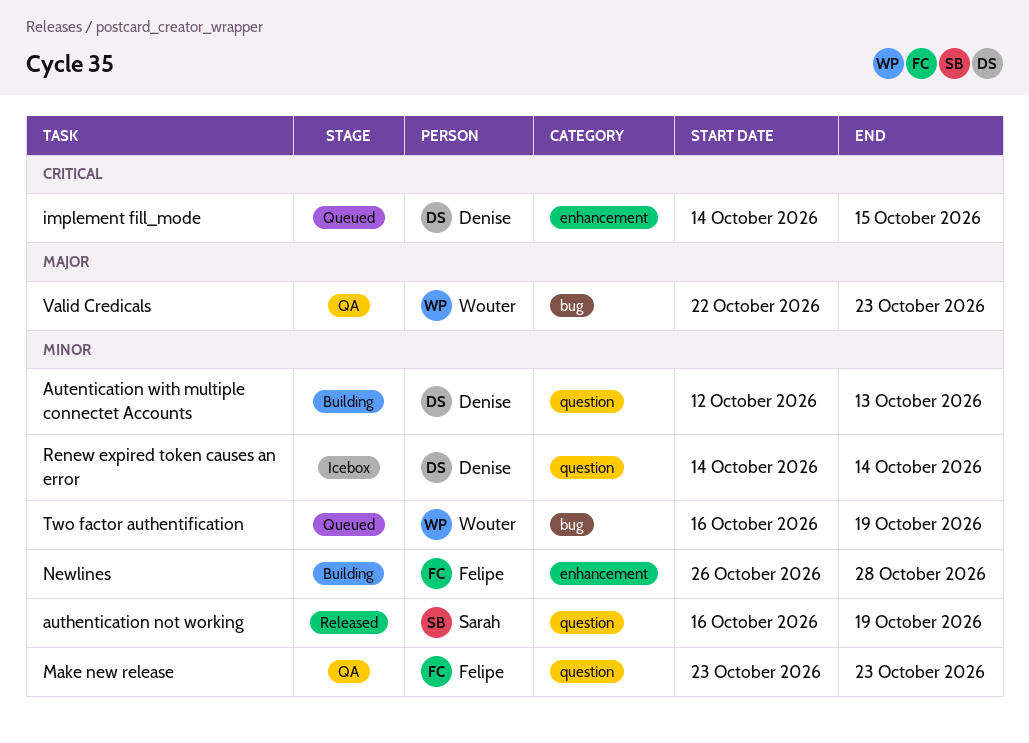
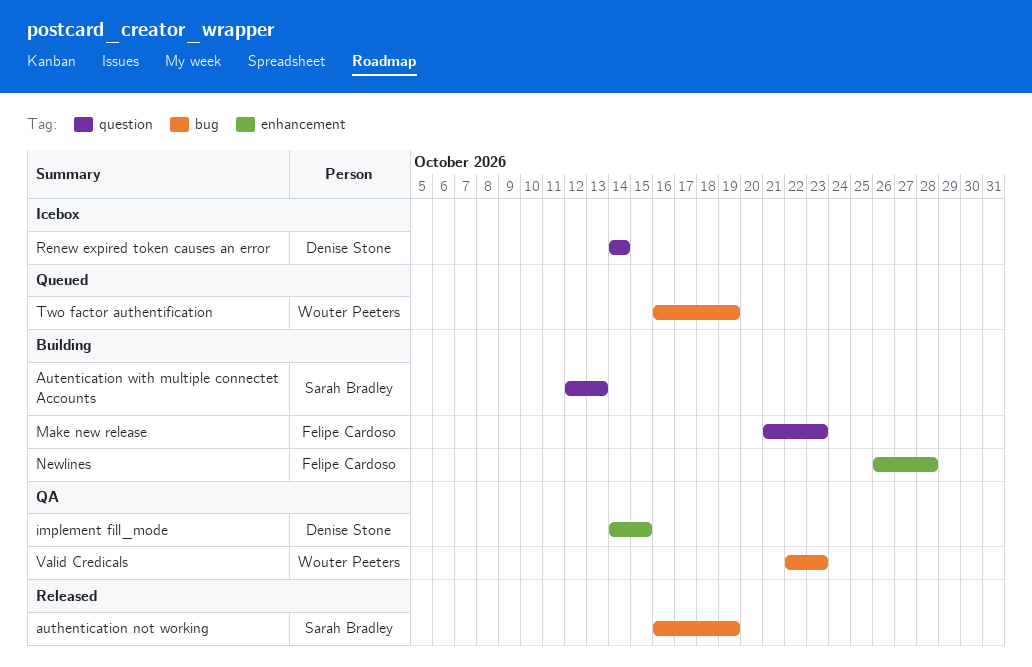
Autentication with multiple connectet Accounts, owner: Denise Stone -> Sarah Bradley
authentication not working, label: question -> bug
implement fill_mode, status: Queued -> QA
Make new release, status: QA -> Building
Make new release, start: Oct 23 -> Oct 21

